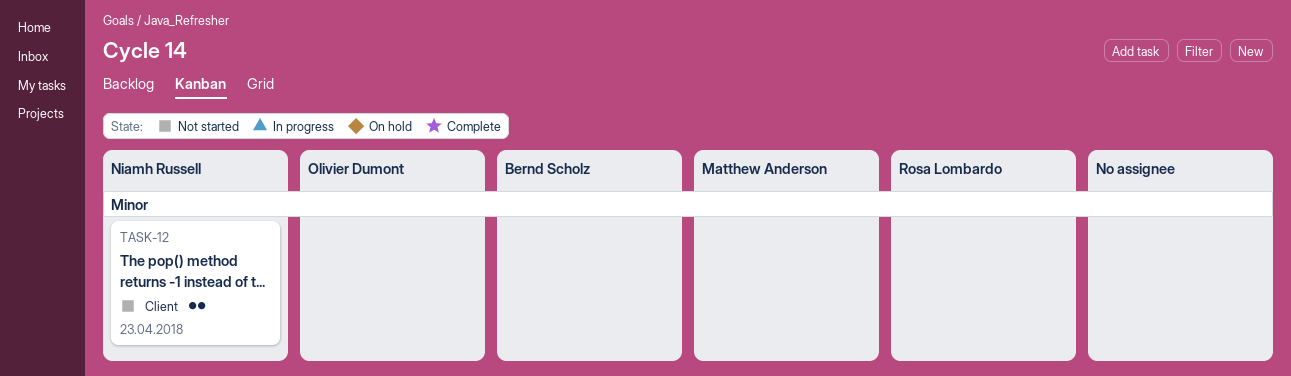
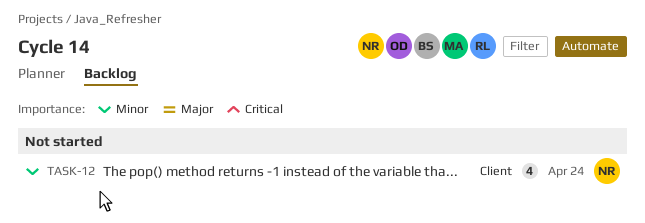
TASK-12, estimate: 2 -> 4
TASK-12, due: Apr 23 -> Apr 24

